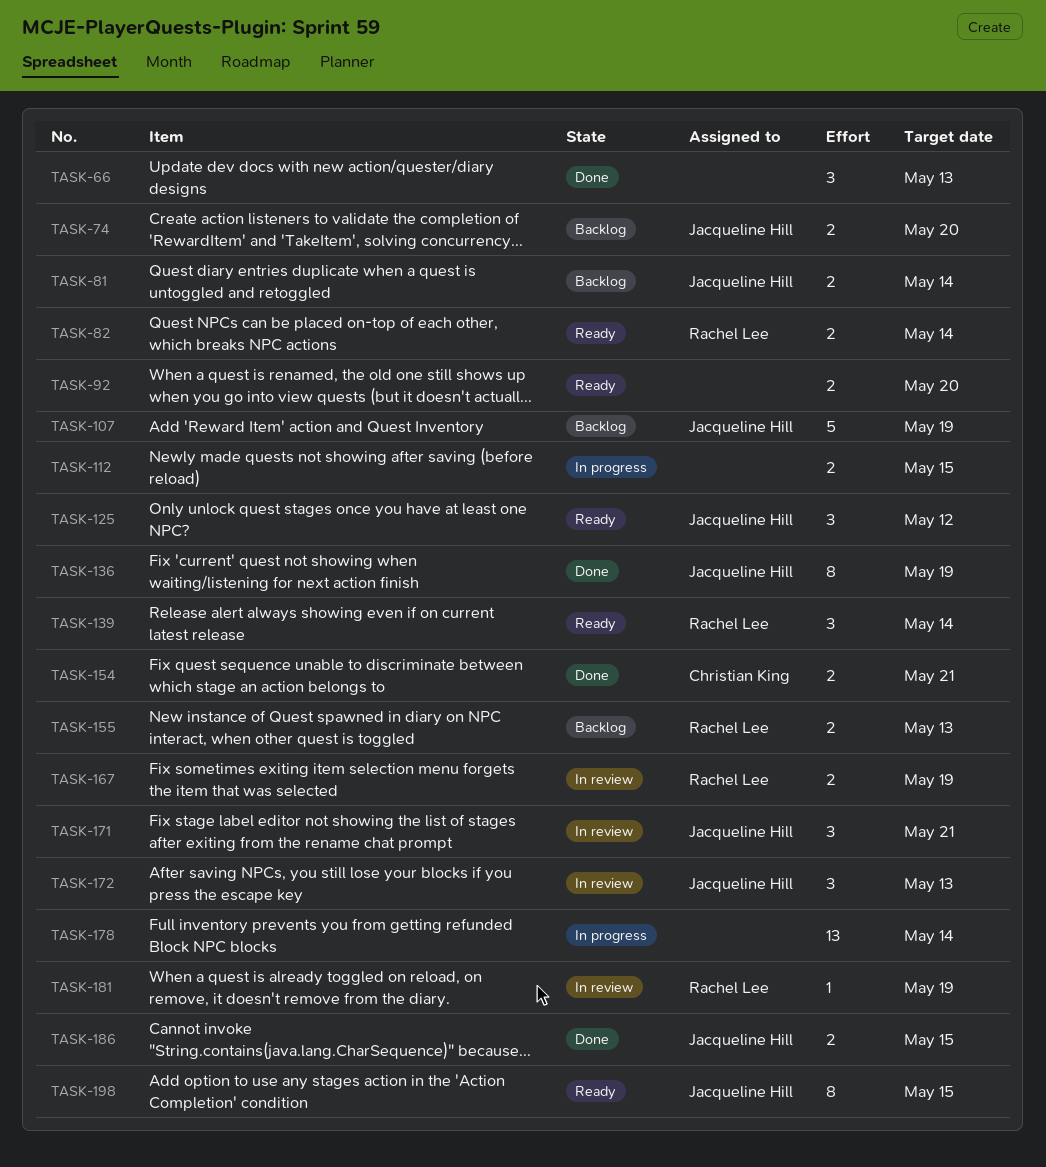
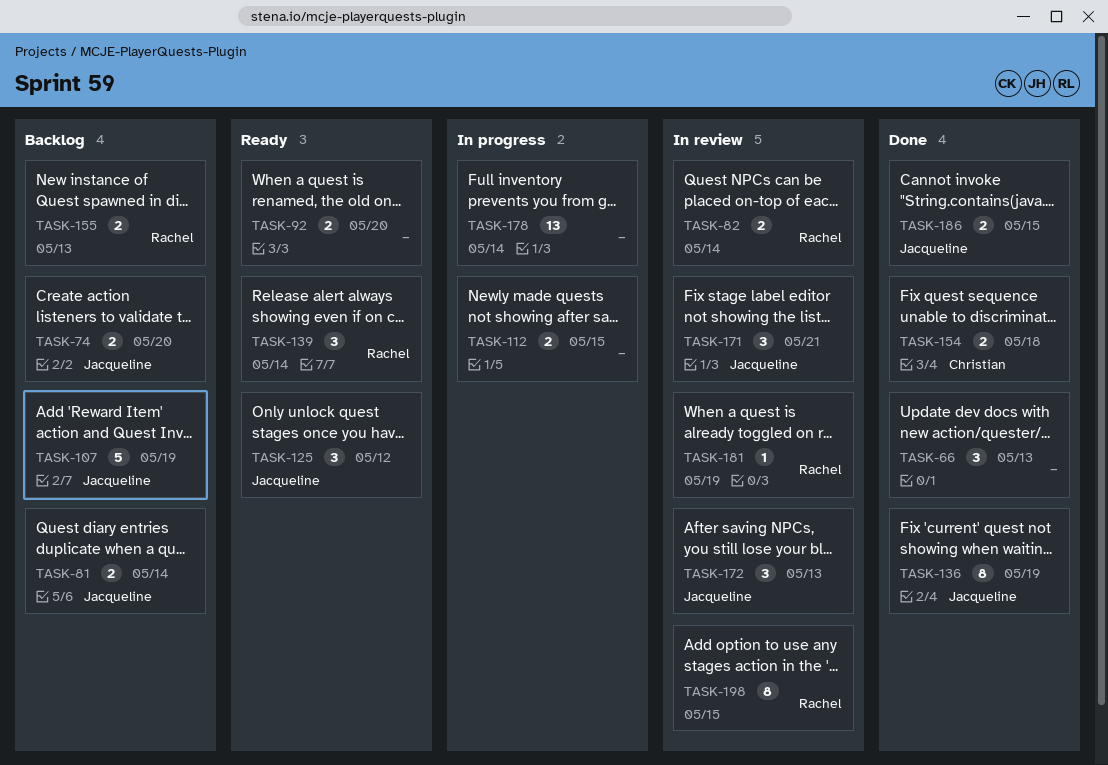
TASK-82, status: Ready -> In review
TASK-154, due: May 21 -> May 18
TASK-167: present -> none
TASK-198, status: Ready -> In review
TASK-198, owner: Jacqueline Hill -> Rachel Lee

